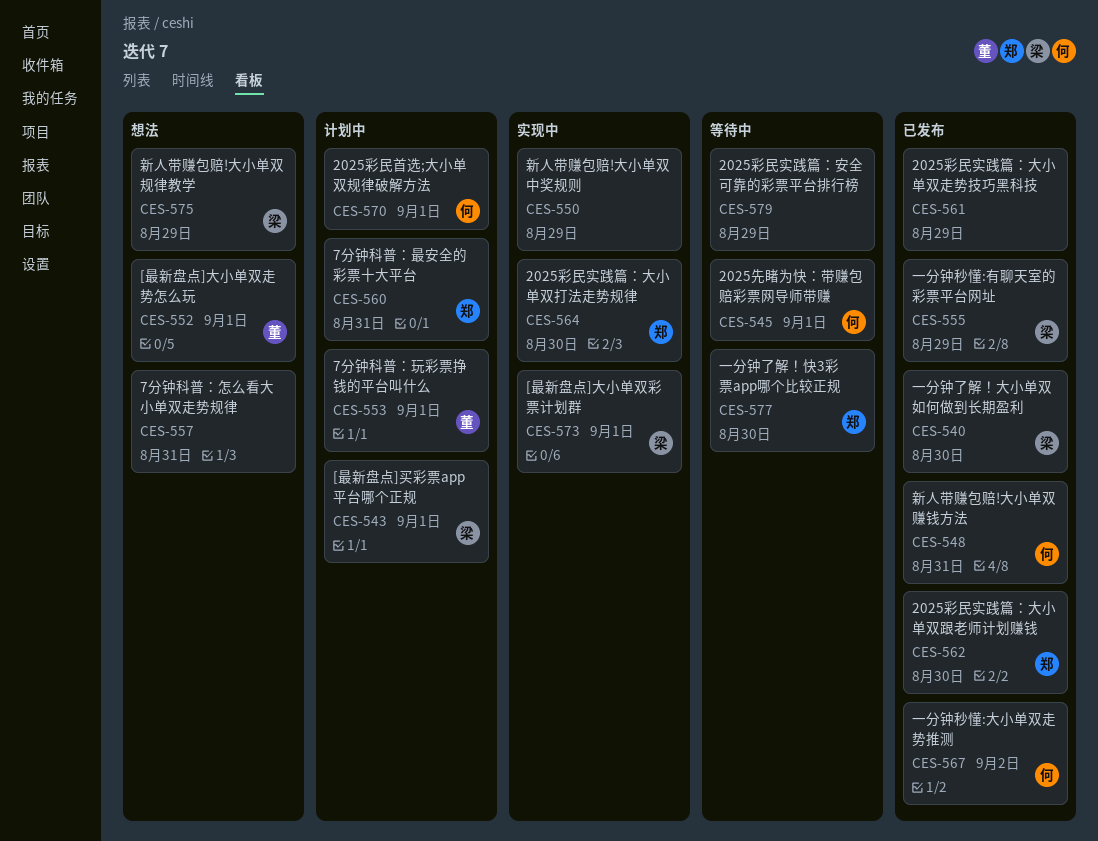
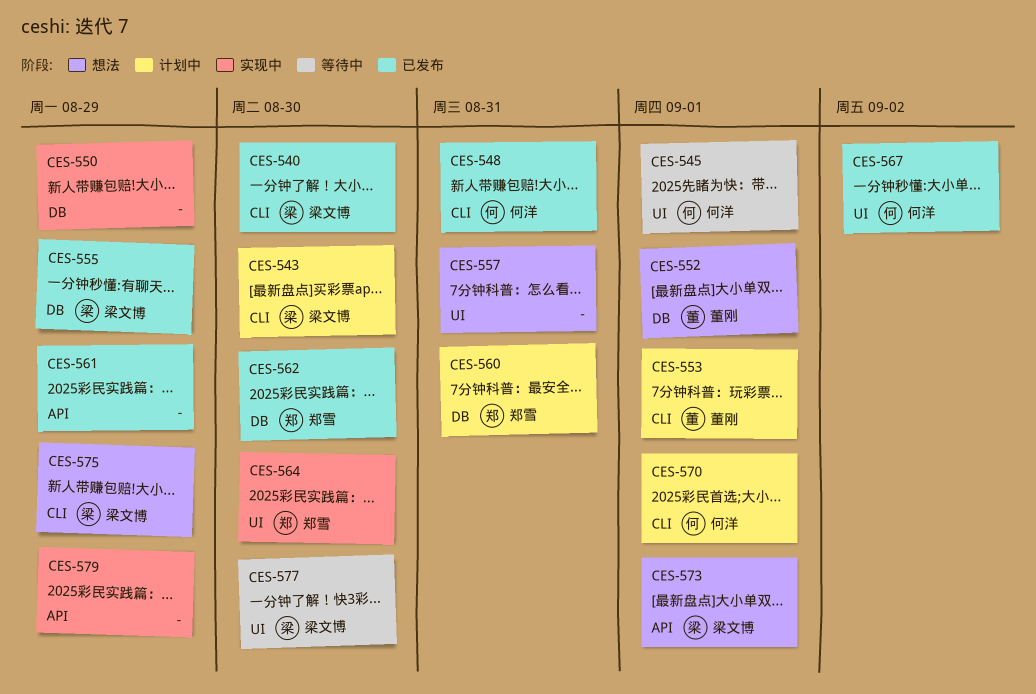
CES-543, due: Sep 1 -> Aug 30
CES-573, status: 实现中 -> 想法
CES-577, owner: 郑雪 -> 梁文博
CES-579, status: 等待中 -> 实现中

